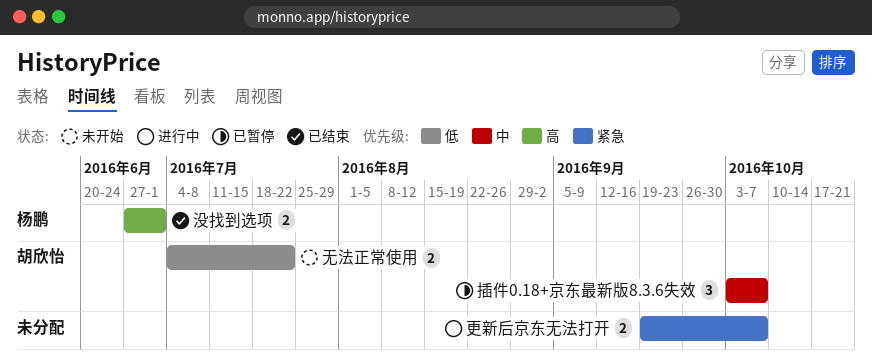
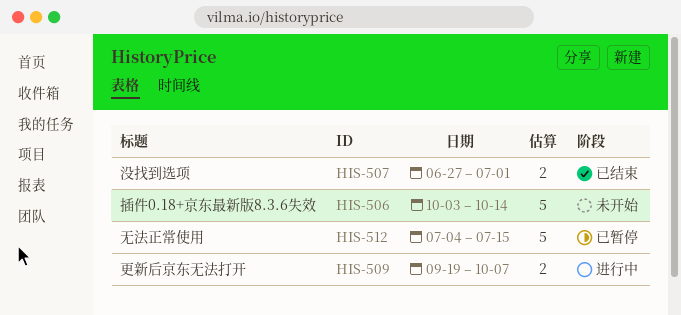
插件0.18+京东最新版8.3.6失效, status: 已暂停 -> 未开始
插件0.18+京东最新版8.3.6失效, estimate: 3 -> 5
插件0.18+京东最新版8.3.6失效, due: Oct 7 -> Oct 14
无法正常使用, status: 未开始 -> 已暂停
无法正常使用, estimate: 2 -> 5
无法正常使用, due: Jul 22 -> Jul 15

